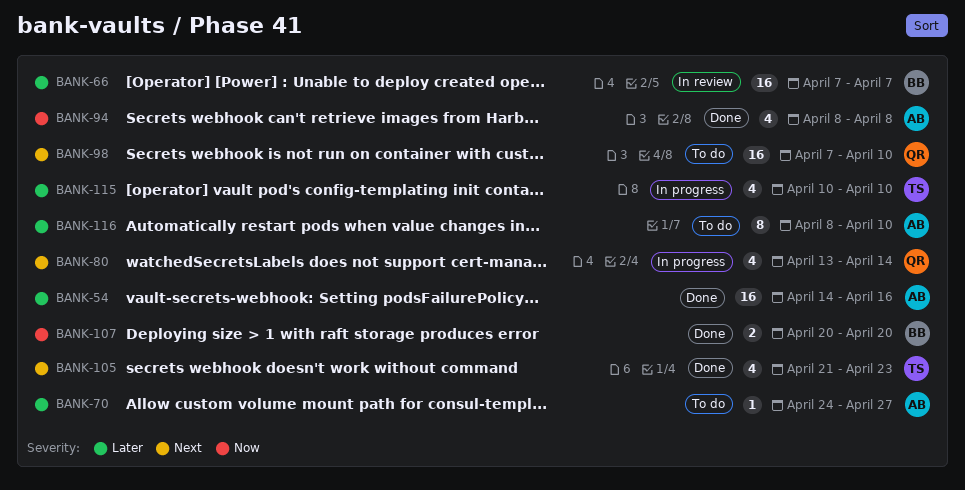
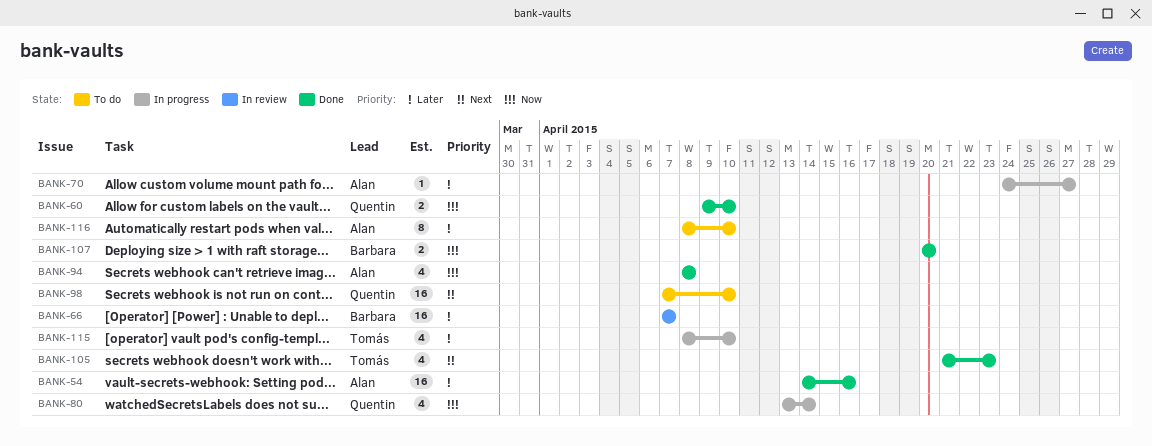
BANK-60: none -> present
BANK-70, status: To do -> In progress
BANK-80, priority: Next -> Now
BANK-115, start: Apr 10 -> Apr 8

